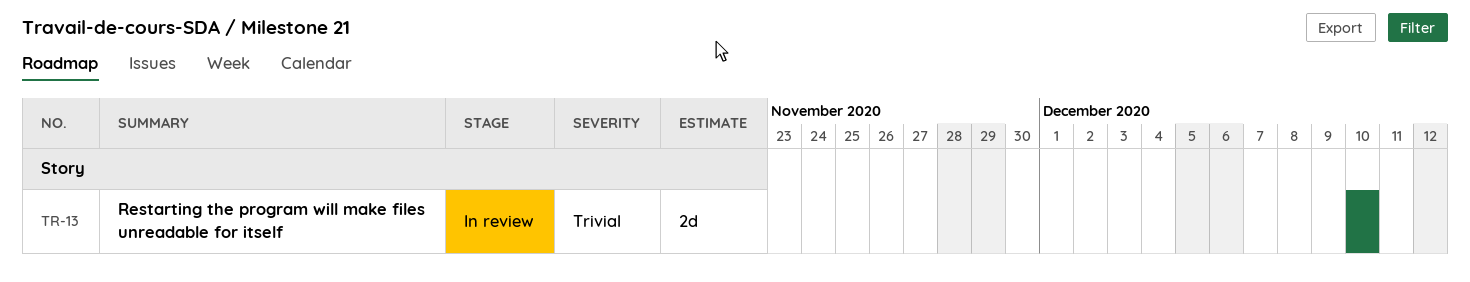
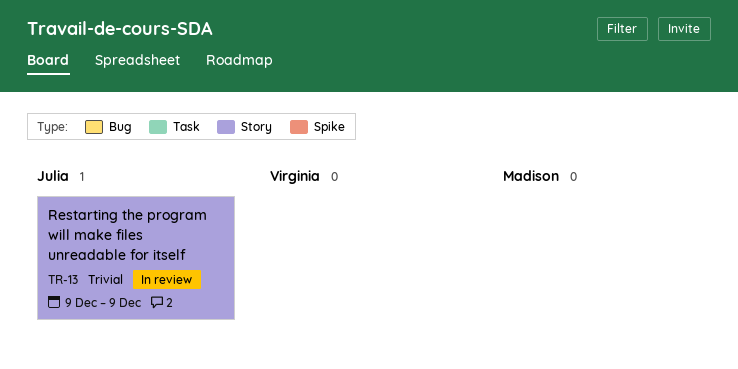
TR-13, start: Dec 10 -> Dec 9
TR-13, due: Dec 10 -> Dec 9

